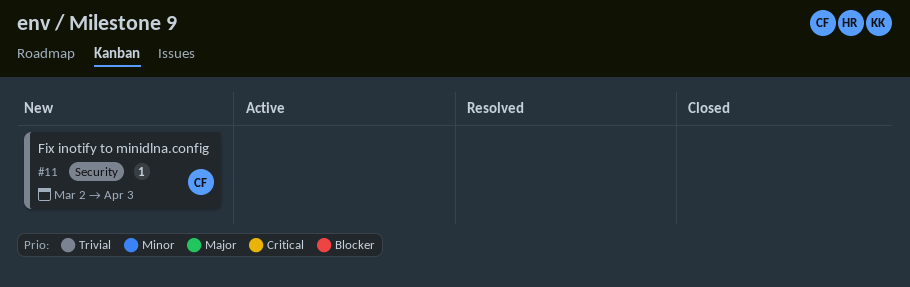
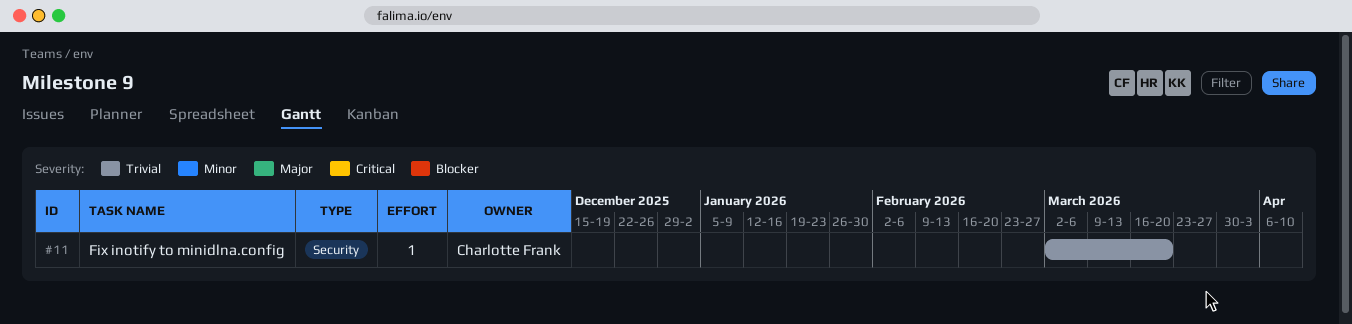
#11, due: Apr 3 -> Mar 20

